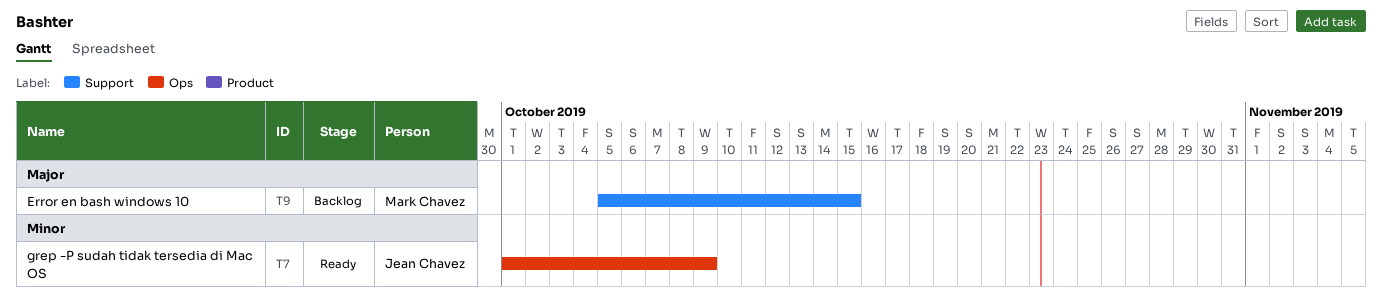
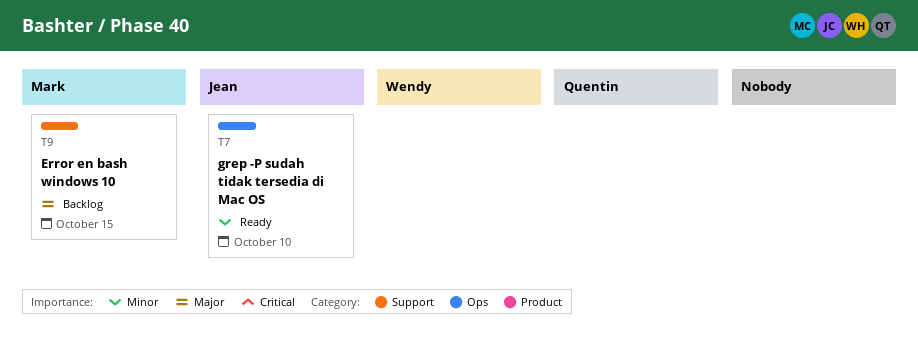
T7, due: Oct 9 -> Oct 10

